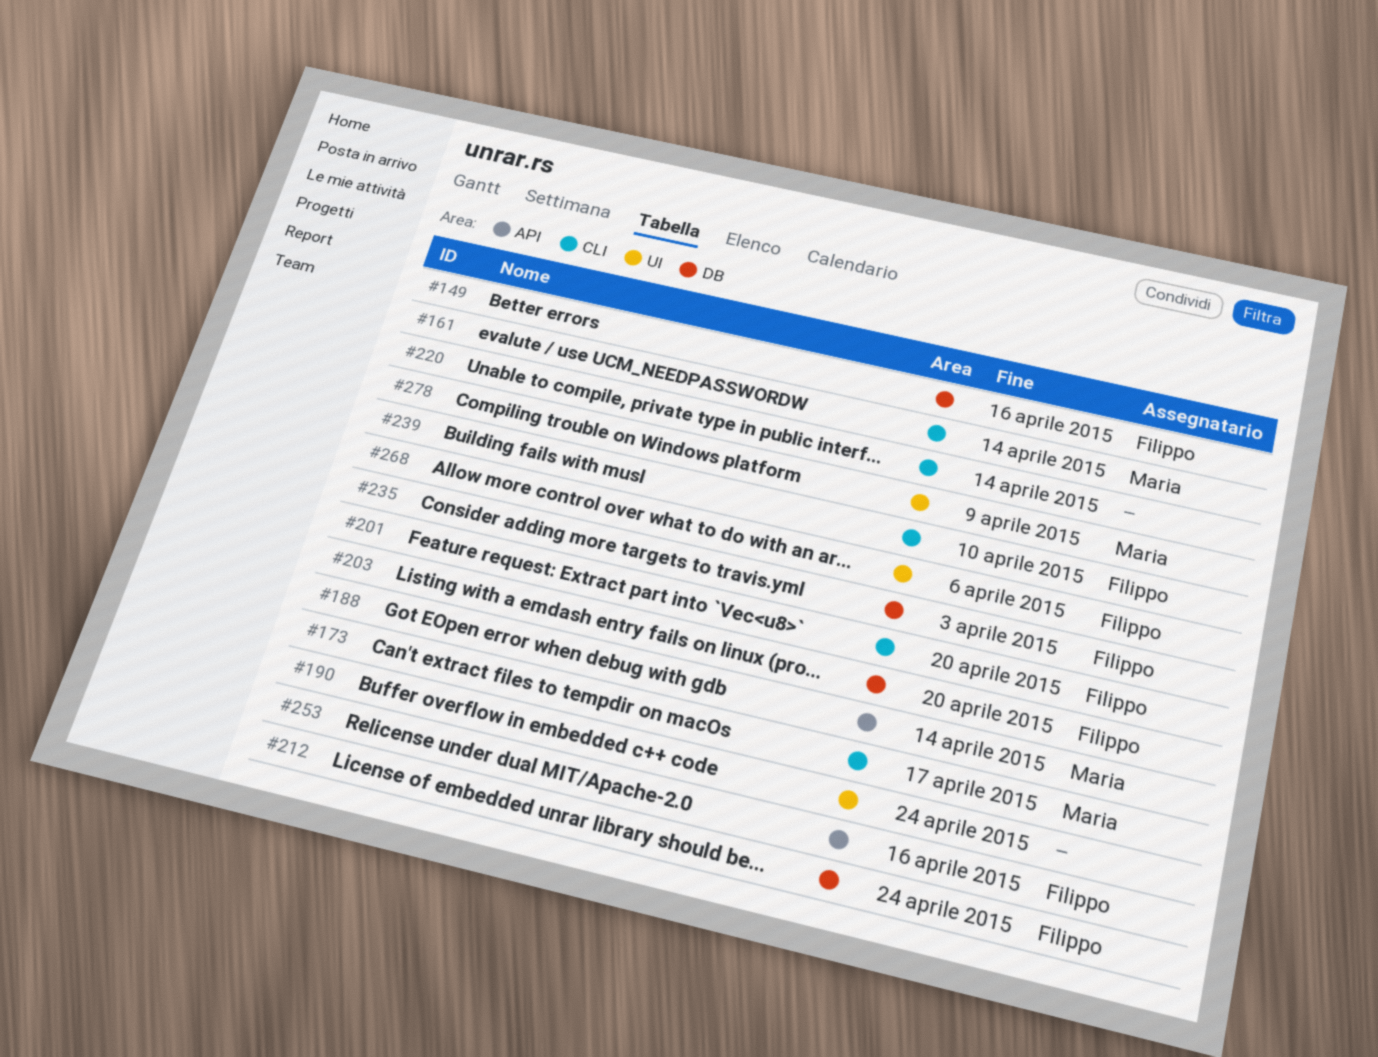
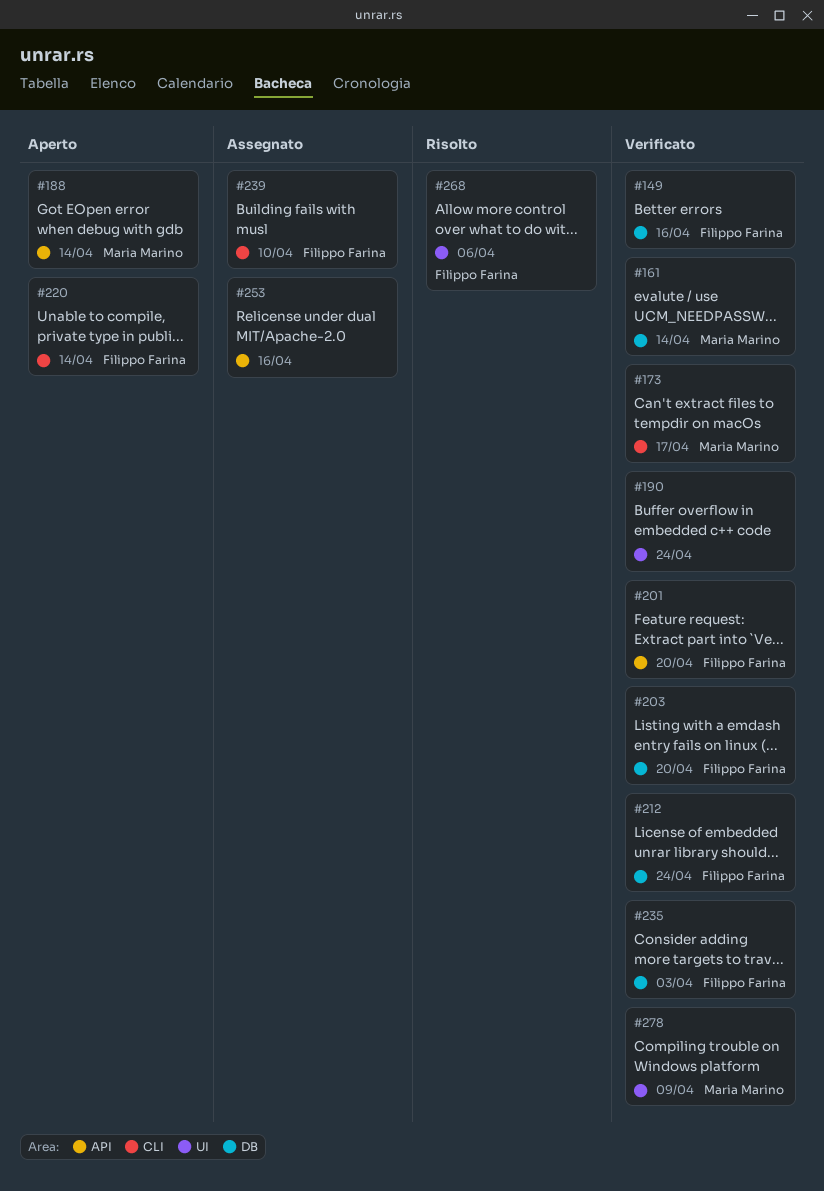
#161, label: CLI -> DB
#201, label: CLI -> API
#220, owner: none -> Filippo Farina
#253, owner: Filippo Farina -> none

